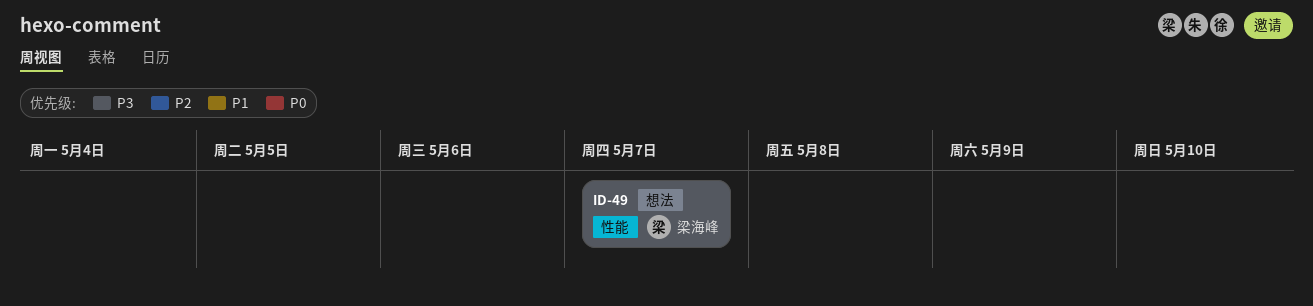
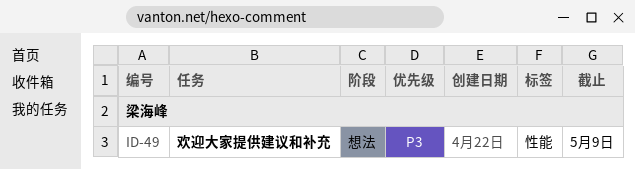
ID-49, due: May 7 -> May 9

